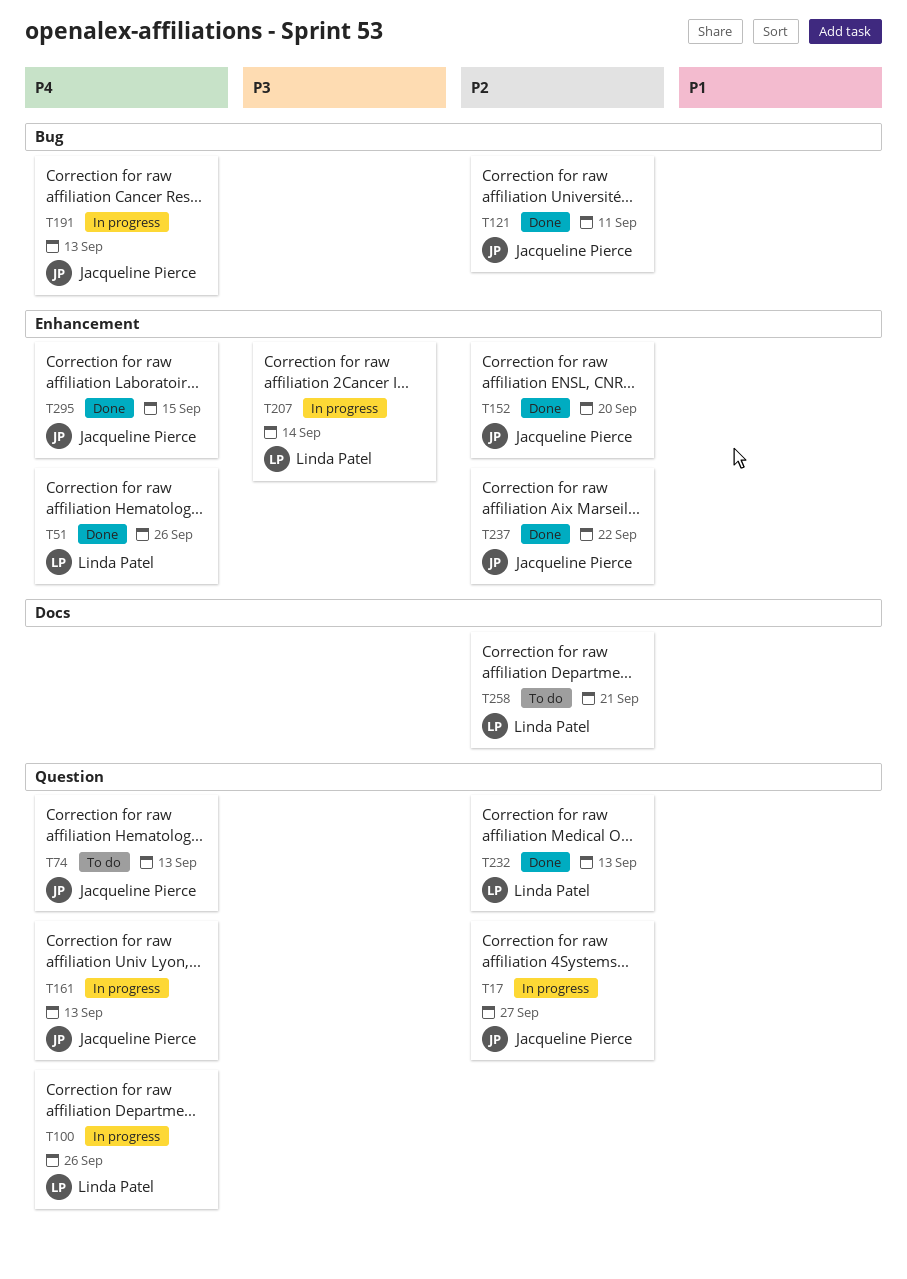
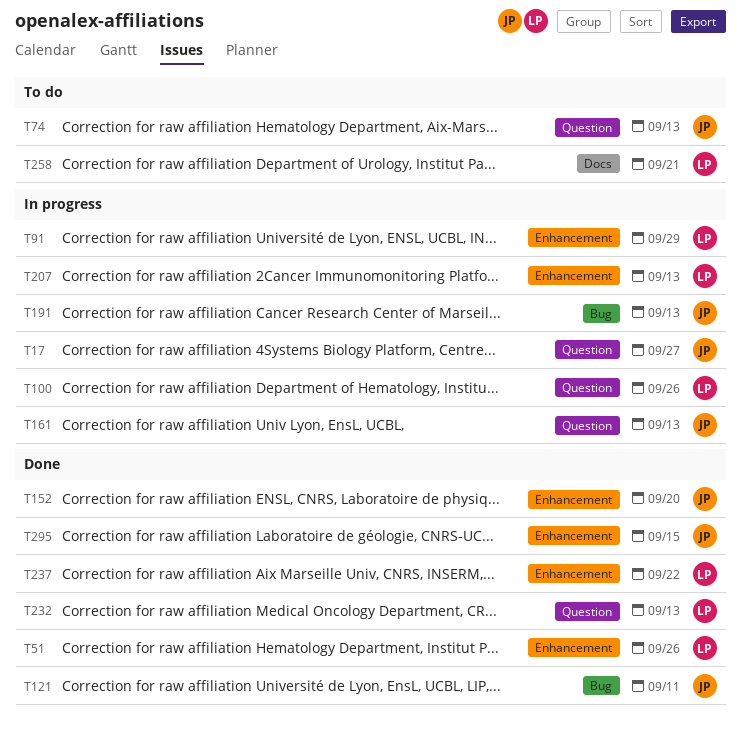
T91: none -> present
T207, due: Sep 14 -> Sep 13
T237, owner: Jacqueline Pierce -> Linda Patel

